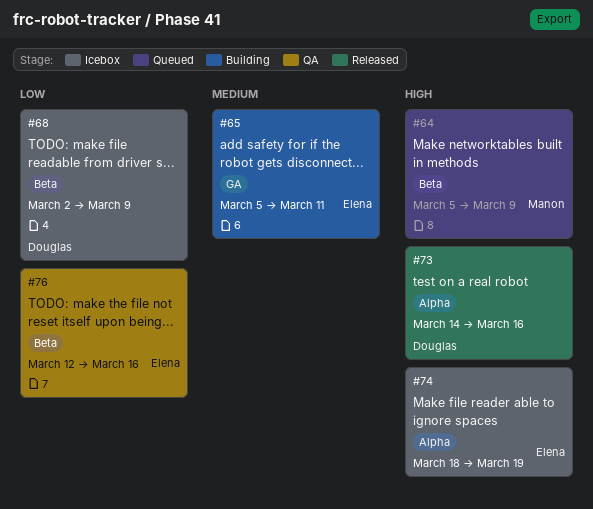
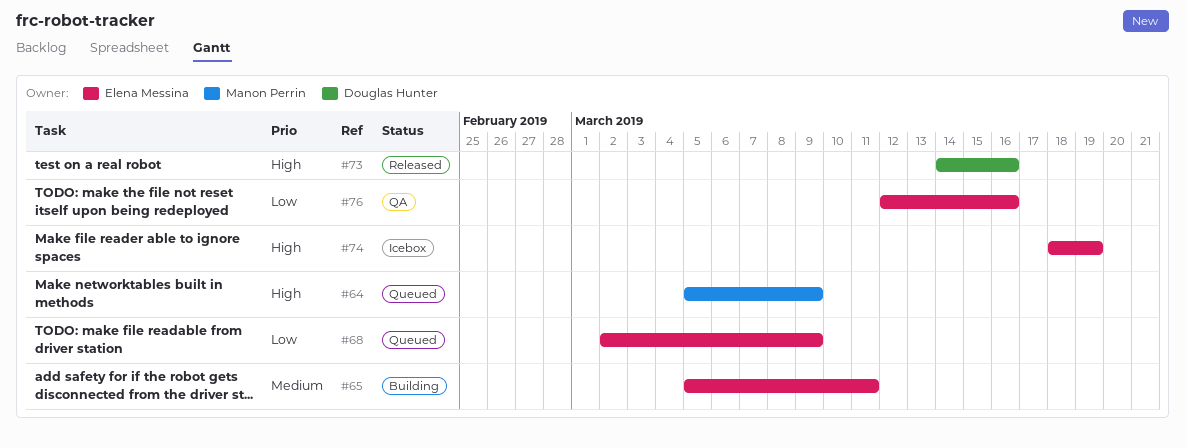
#68, status: Icebox -> Queued
#68, owner: Douglas Hunter -> Elena Messina

